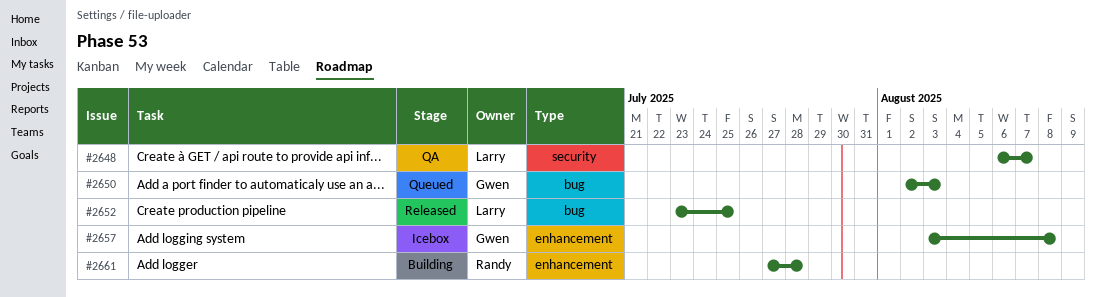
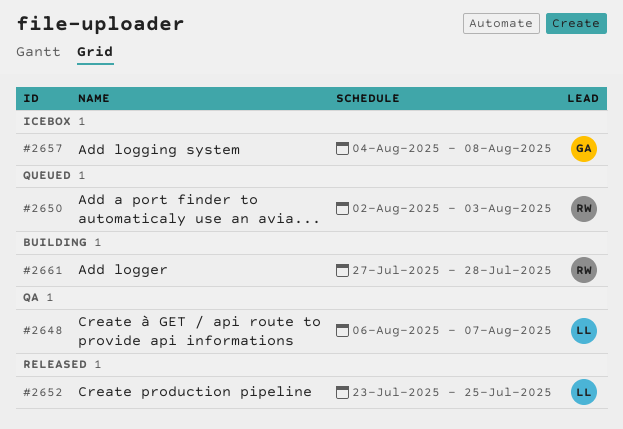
#2650, owner: Gwen -> Randy
#2657, start: Aug 3 -> Aug 4

